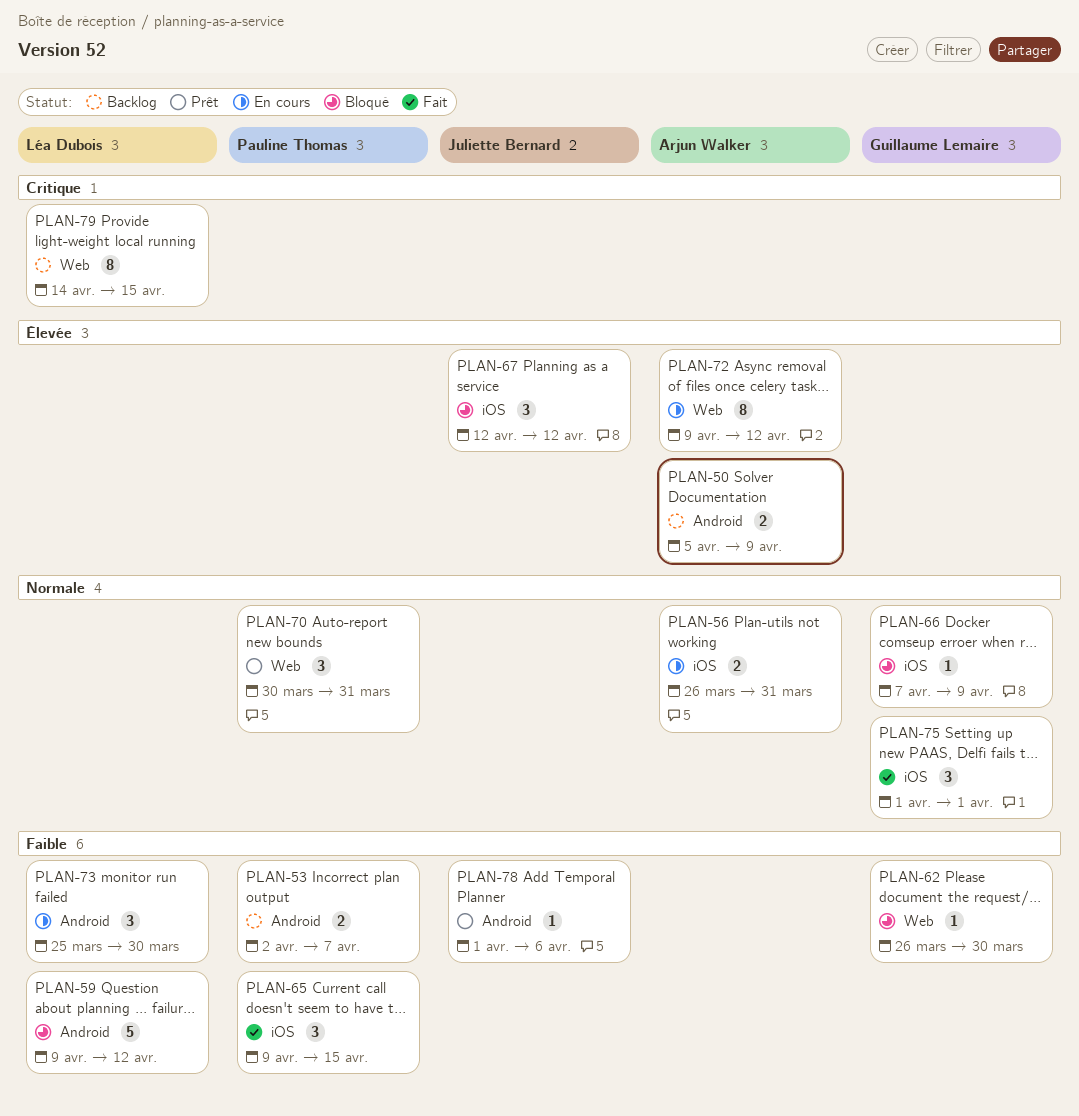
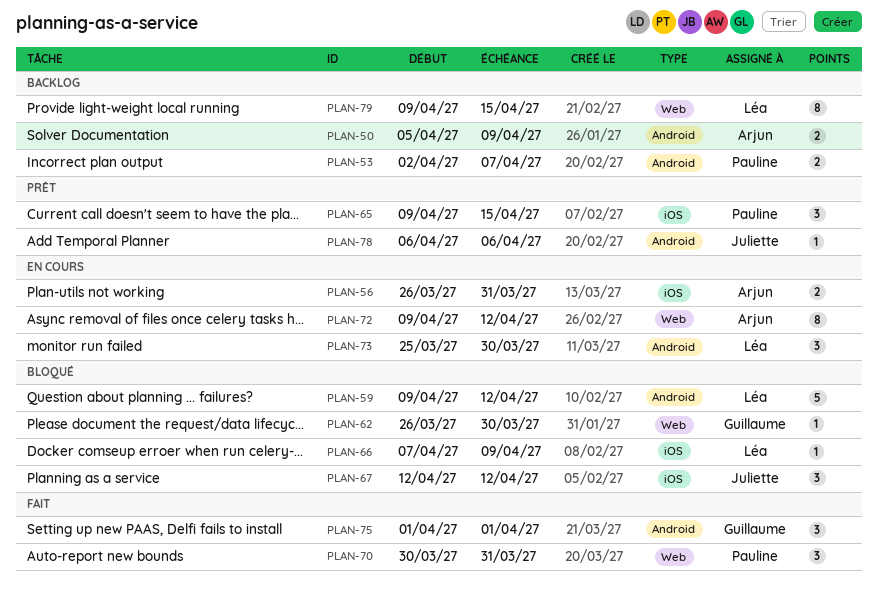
PLAN-65, status: Fait -> Prêt
PLAN-66, owner: Guillaume Lemaire -> Léa Dubois
PLAN-70, status: Prêt -> Fait
PLAN-75, label: iOS -> Android
PLAN-78, start: Apr 1 -> Apr 6
PLAN-79, start: Apr 14 -> Apr 9

